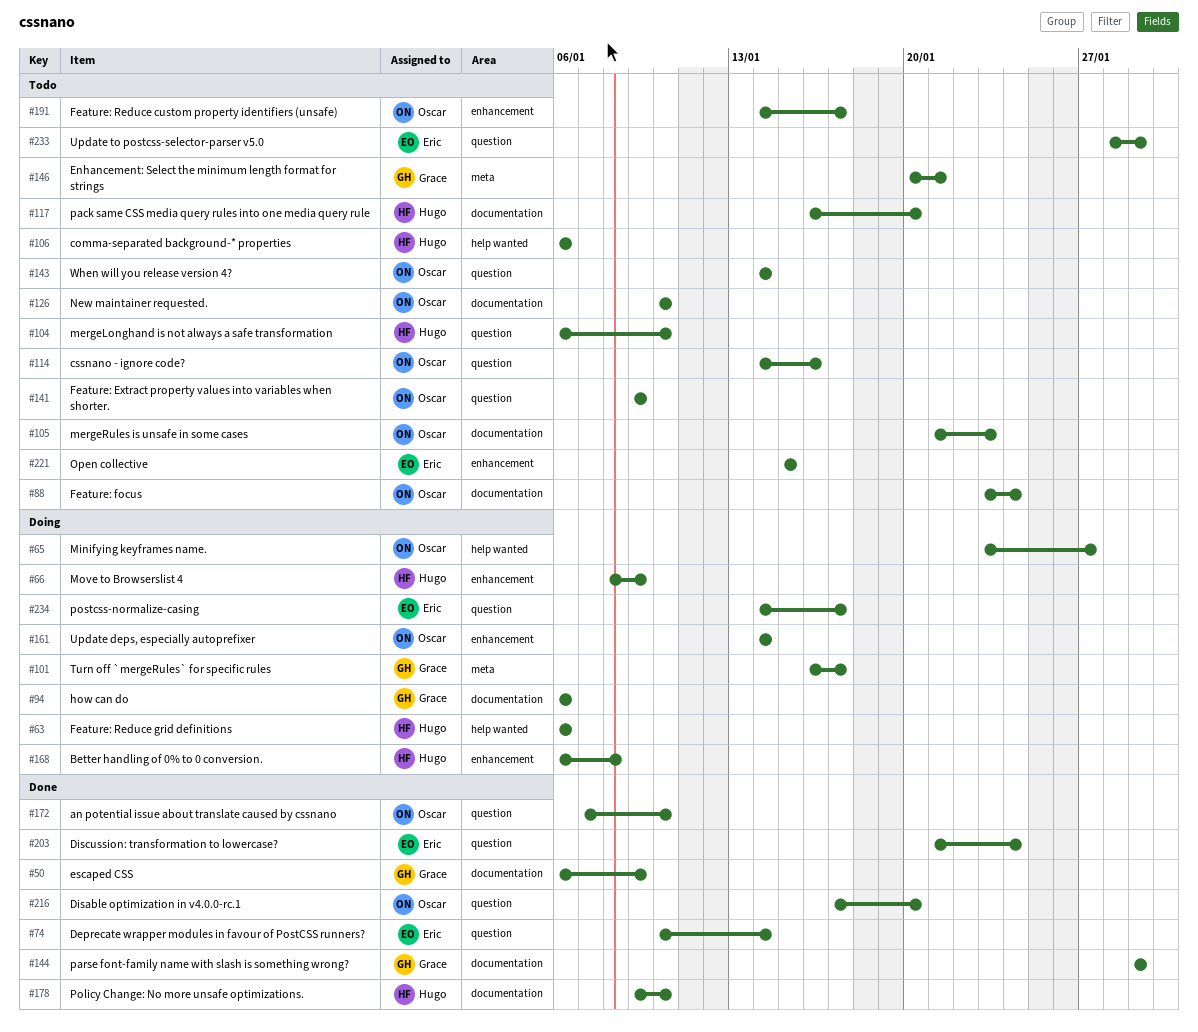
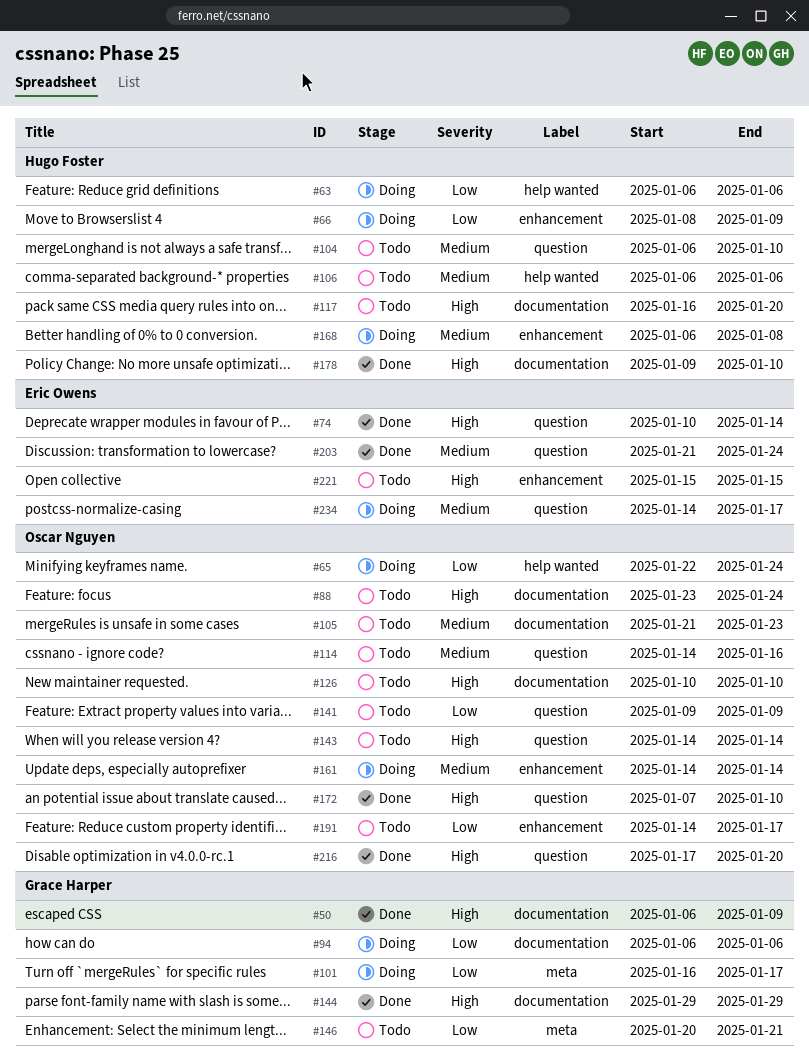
#65, start: Jan 23 -> Jan 22
#65, due: Jan 27 -> Jan 24
#233: present -> none

